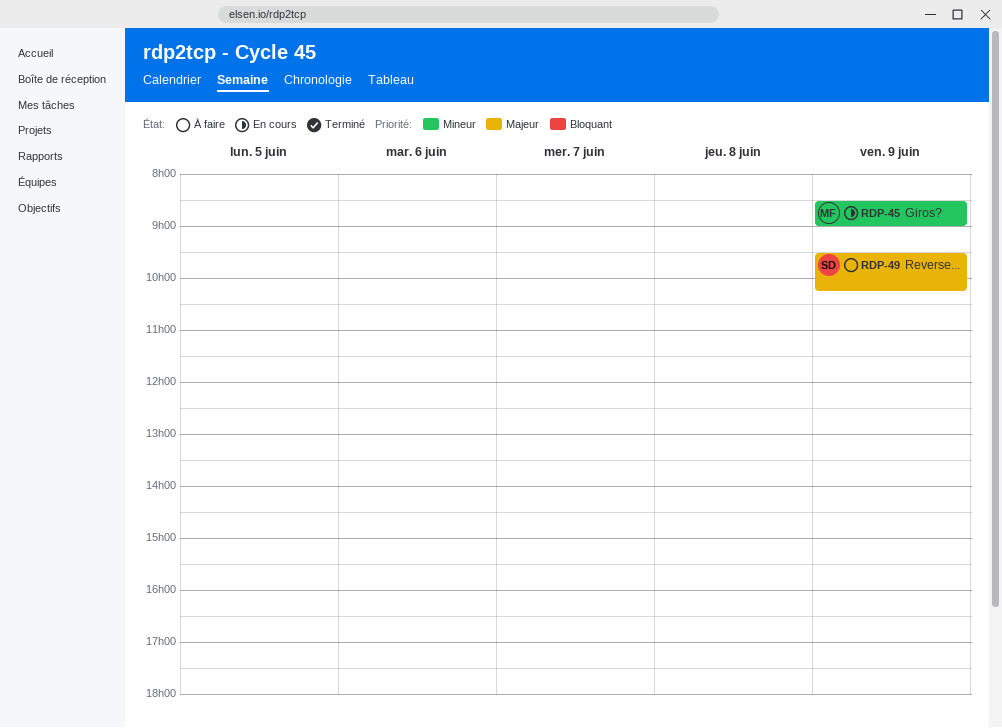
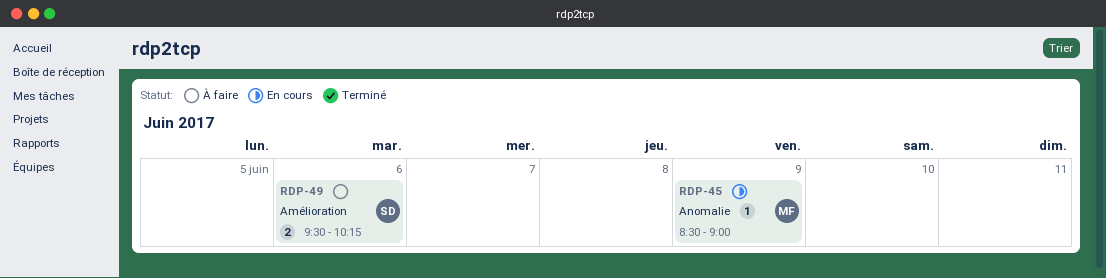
RDP-49, day: Jun 9 -> Jun 6

